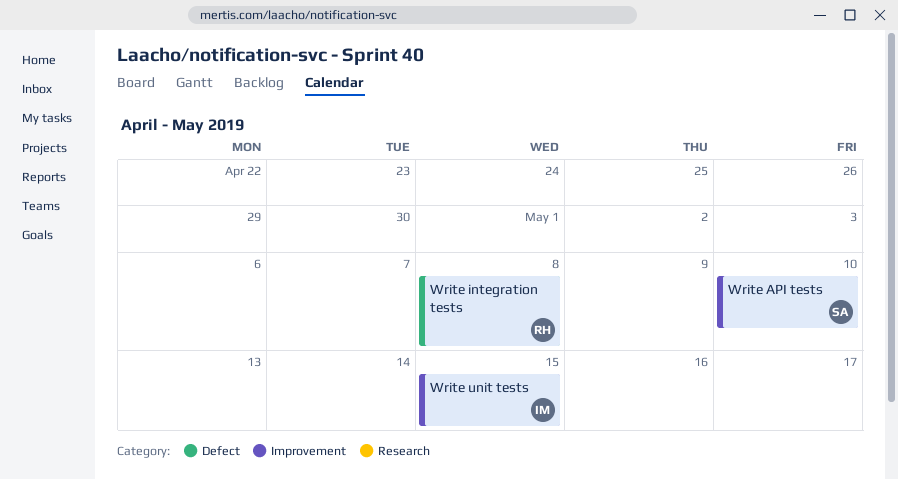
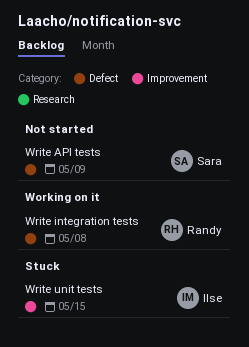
Write API tests, label: Improvement -> Defect
Write API tests, due: May 10 -> May 9

